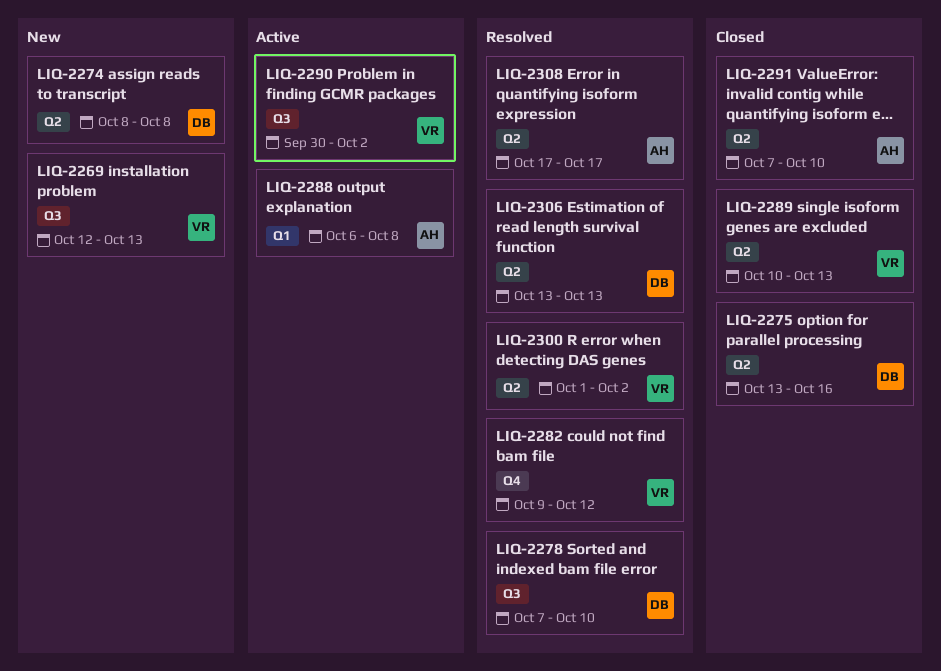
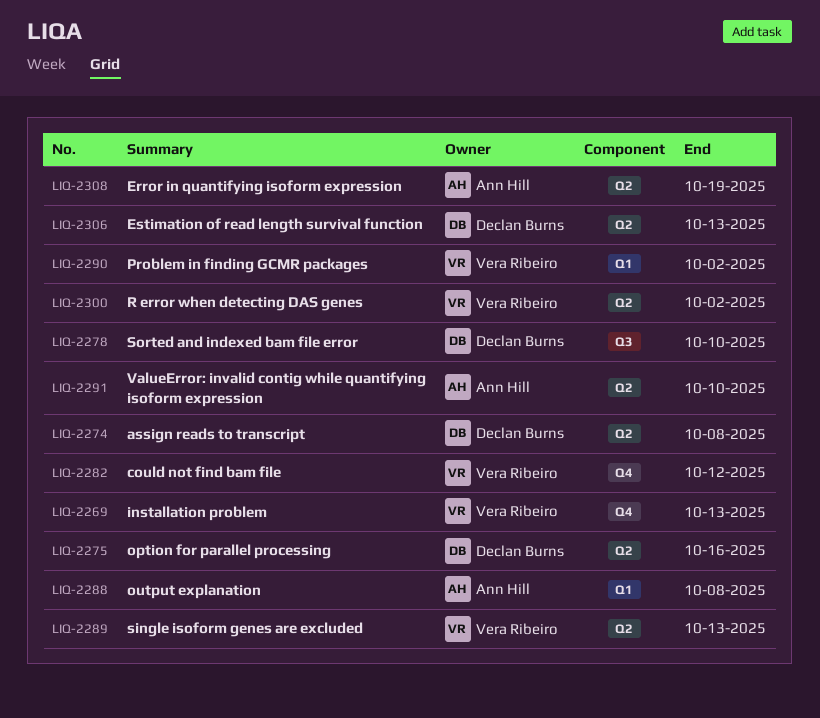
LIQ-2269, label: Q3 -> Q4
LIQ-2290, label: Q3 -> Q1
LIQ-2308, due: Oct 17 -> Oct 19

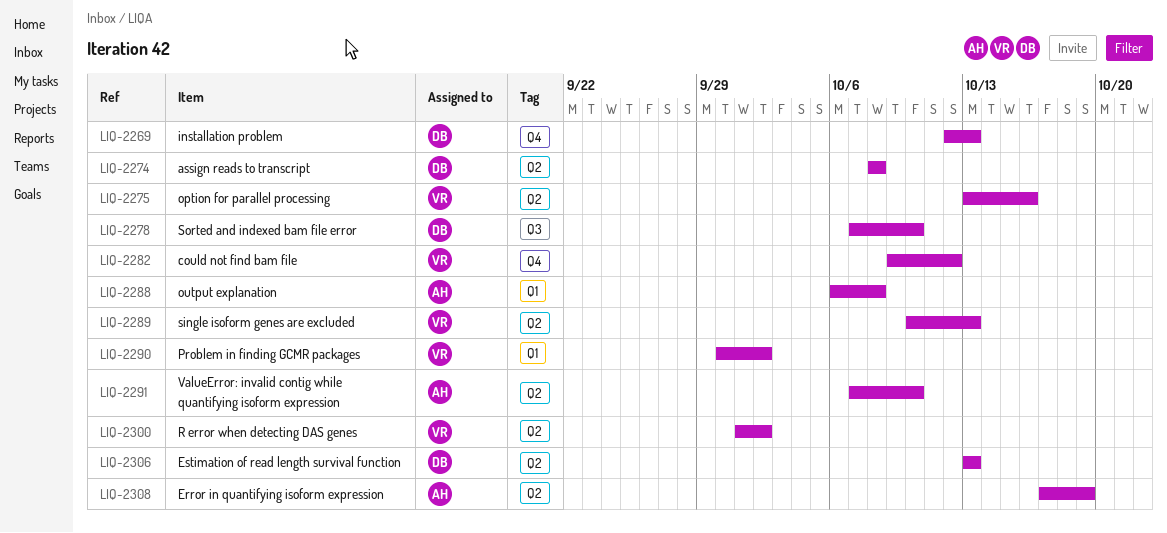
LIQ-2269, owner: Vera Ribeiro -> Declan Burns
LIQ-2275, owner: Declan Burns -> Vera Ribeiro

